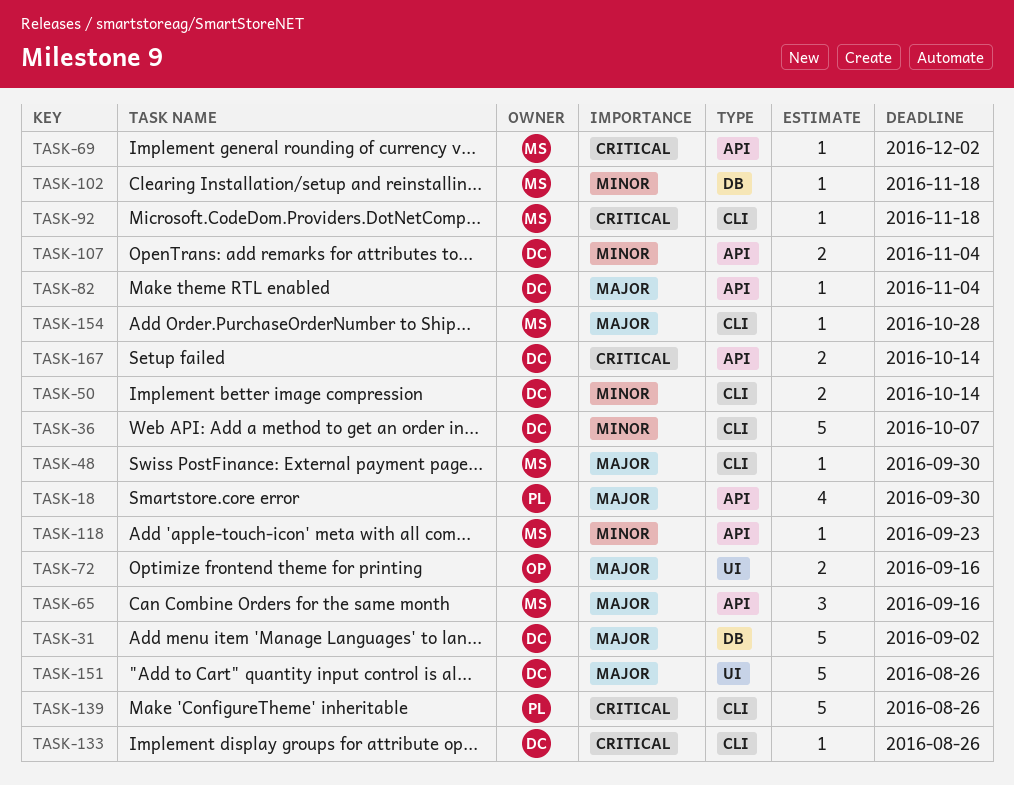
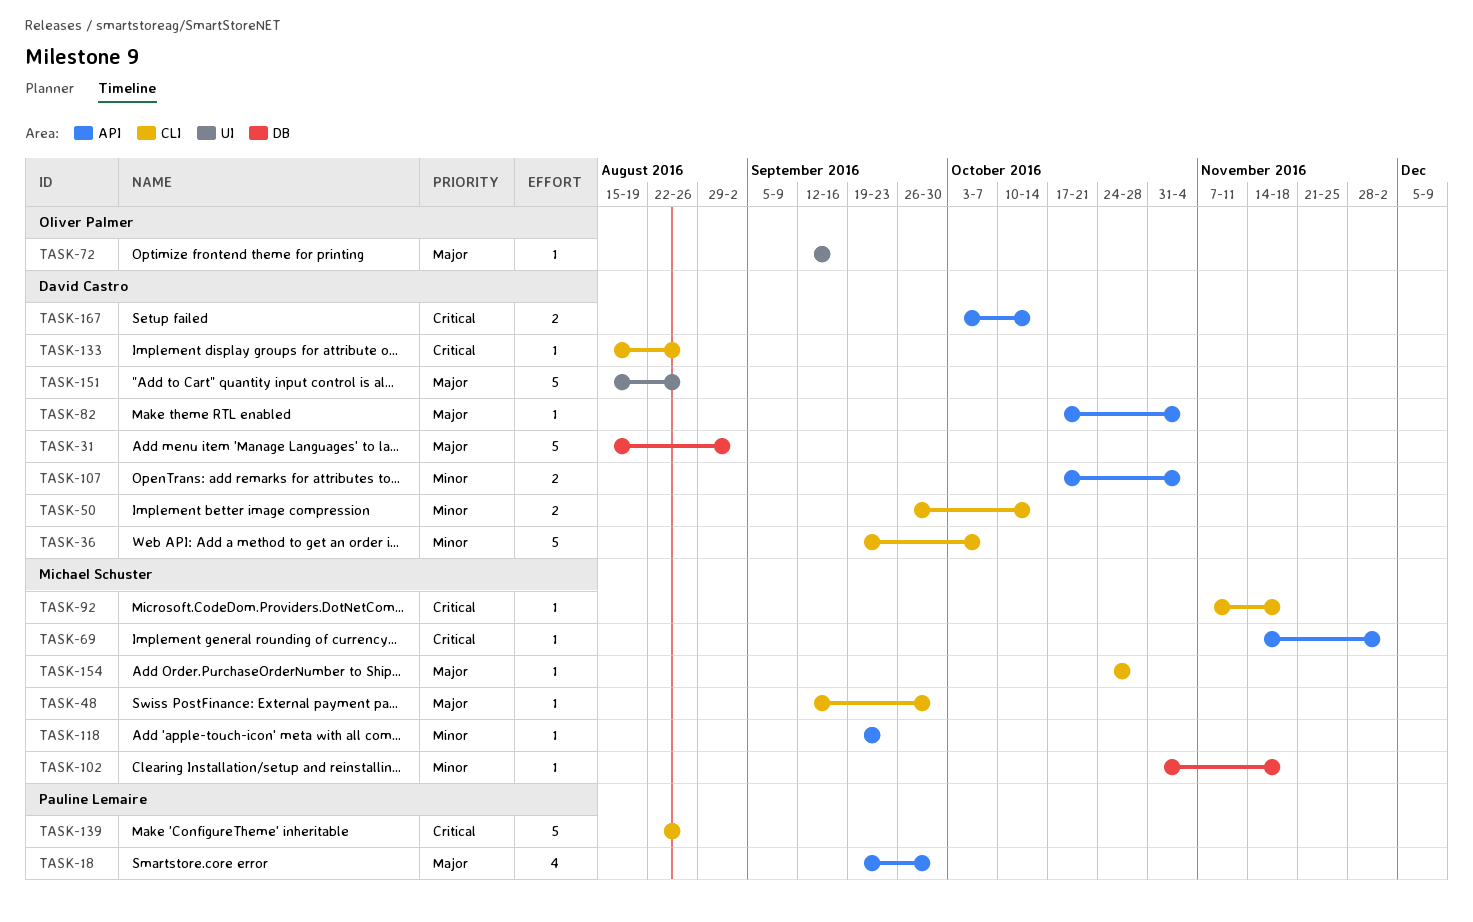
TASK-65: present -> none
TASK-72, estimate: 2 -> 1

